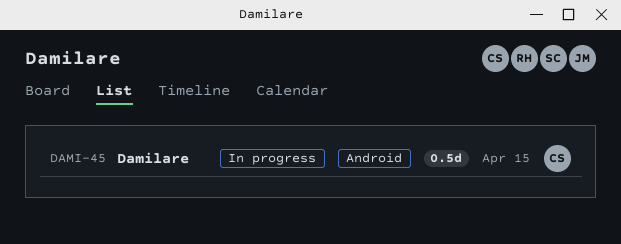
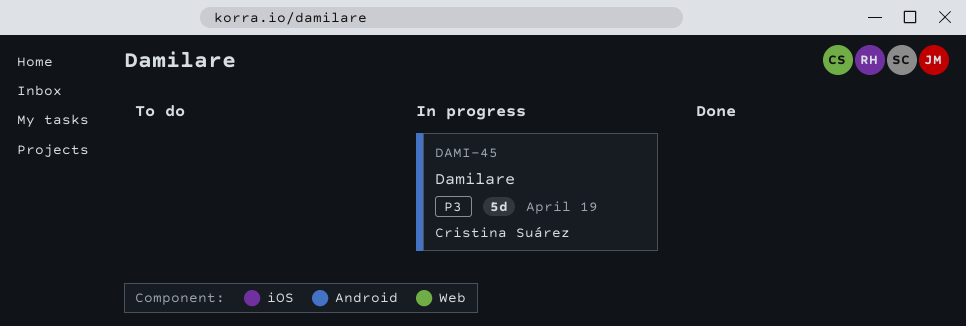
DAMI-45, estimate: 0.5d -> 5d
DAMI-45, due: Apr 15 -> Apr 19

